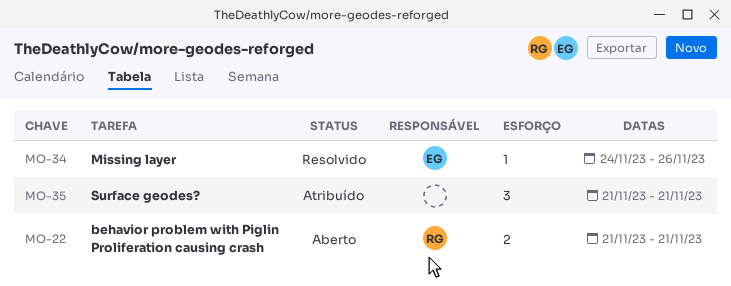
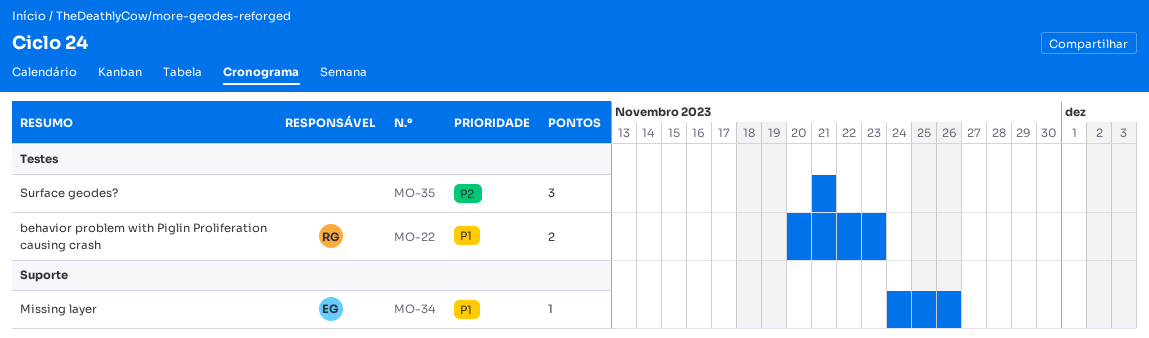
MO-22, start: Nov 21 -> Nov 20
MO-22, due: Nov 21 -> Nov 23

